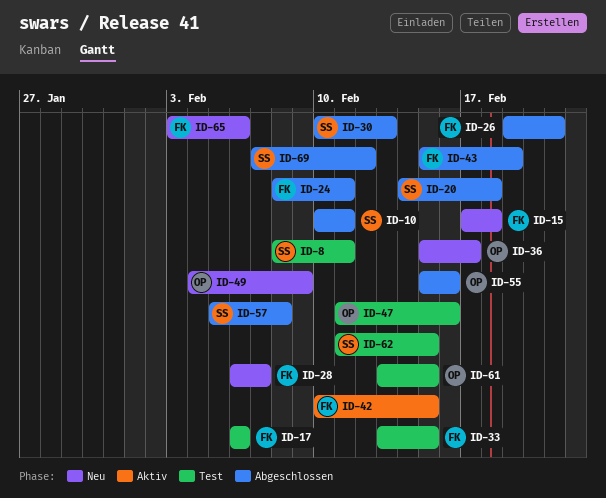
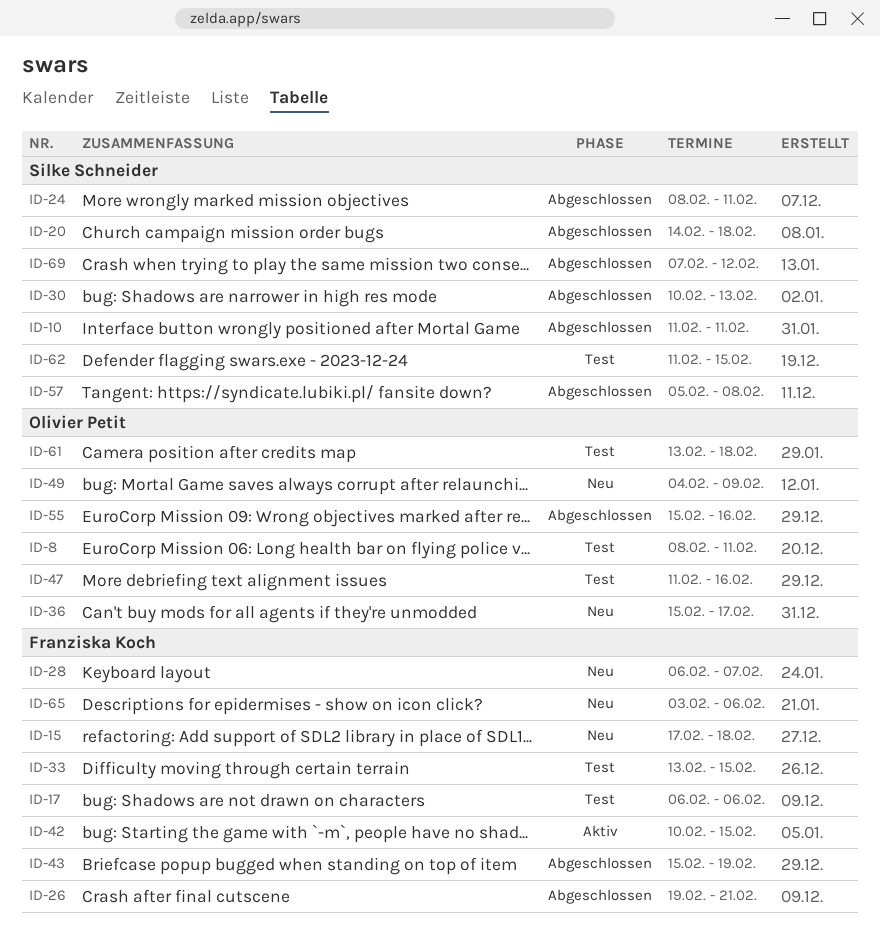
ID-8, owner: Silke Schneider -> Olivier Petit
ID-10, start: Feb 10 -> Feb 11
ID-24, owner: Franziska Koch -> Silke Schneider
ID-61, due: Feb 15 -> Feb 18

